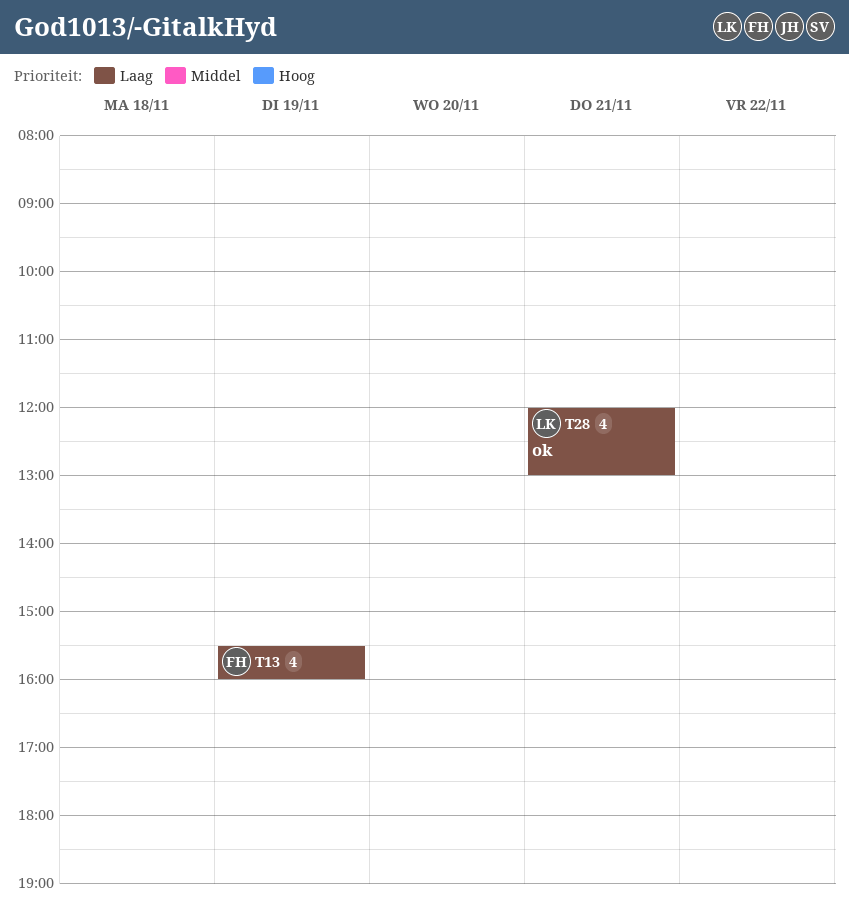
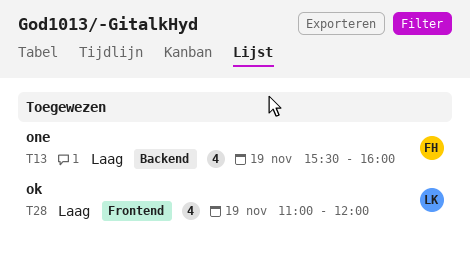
T28, day: Nov 21 -> Nov 19
T28, begins: 12:00 -> 11:00
T28, ends: 13:00 -> 12:00

